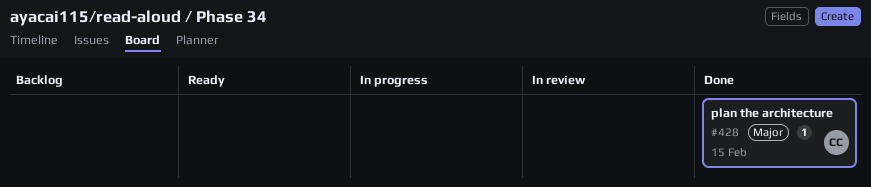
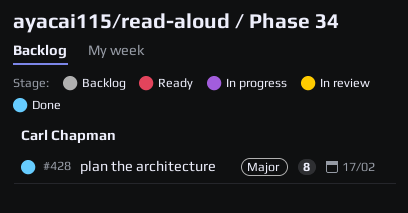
#428, estimate: 1 -> 8
#428, due: Feb 15 -> Feb 17

